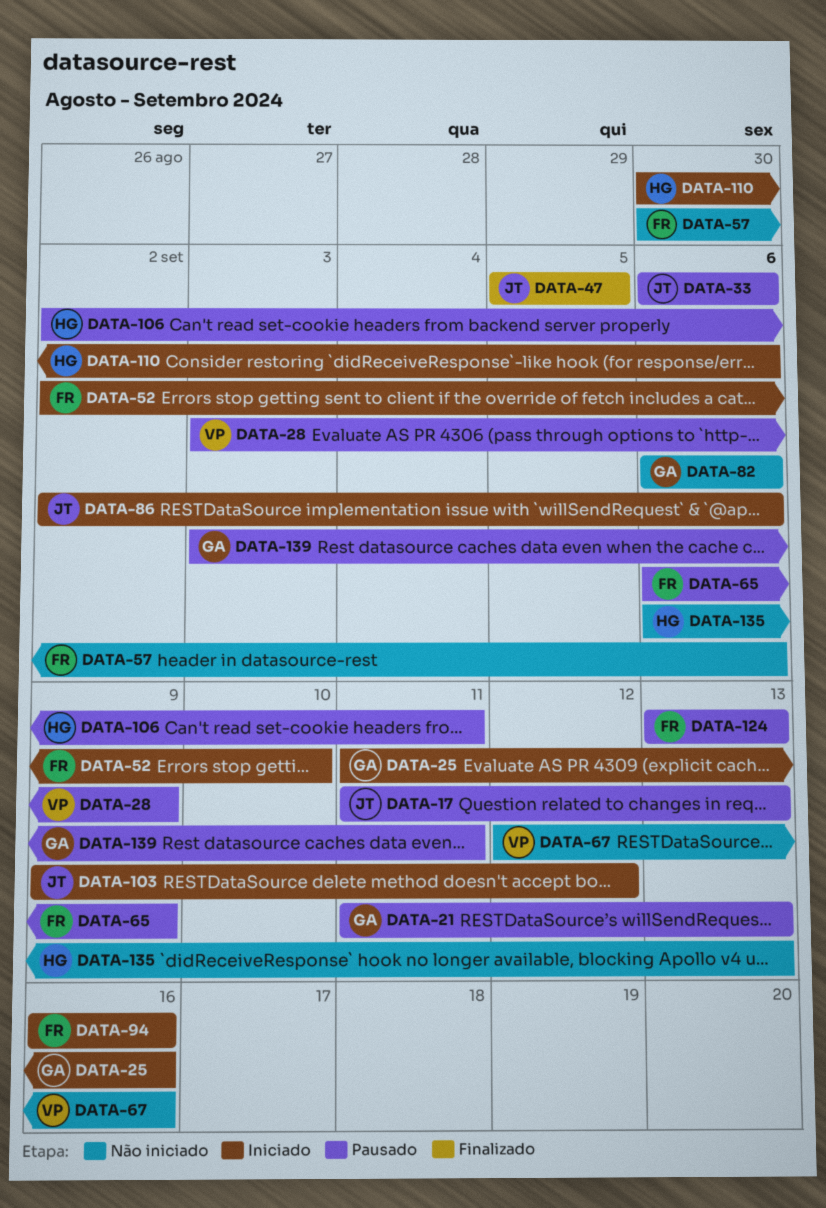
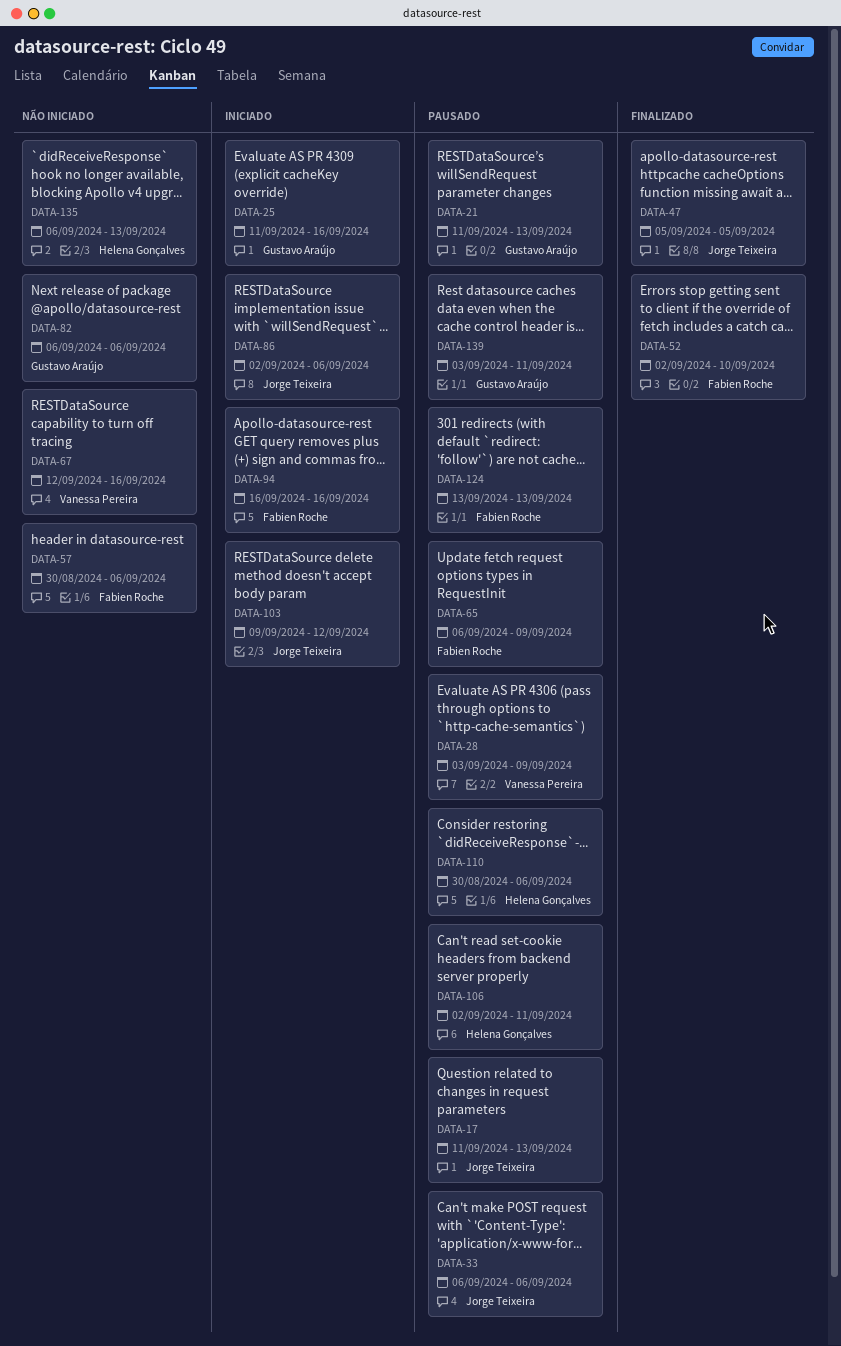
DATA-52, status: Iniciado -> Finalizado
DATA-110, status: Iniciado -> Pausado

